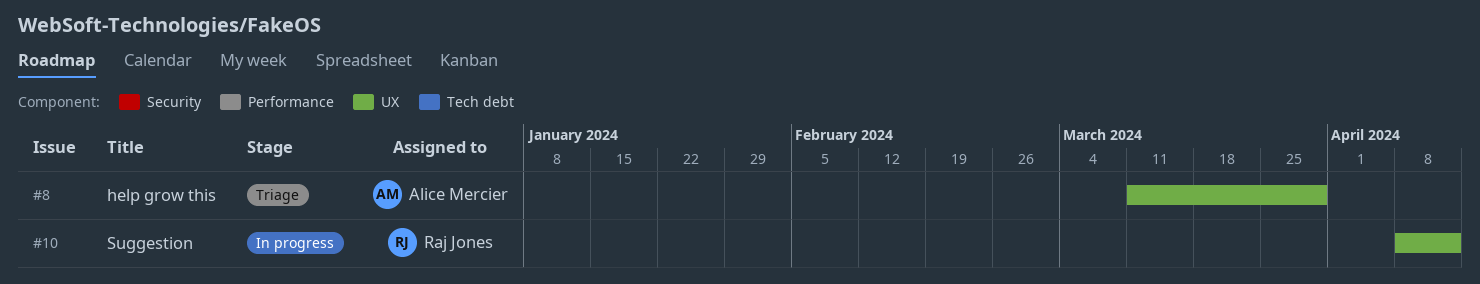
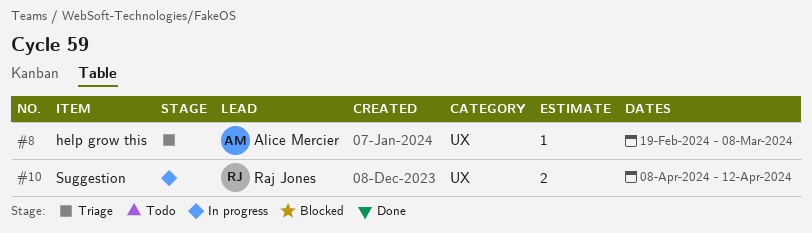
#8, start: Mar 11 -> Feb 19
#8, due: Mar 29 -> Mar 8

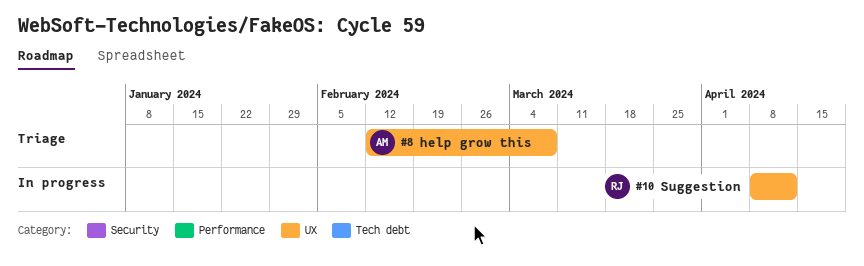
#8, start: Feb 19 -> Feb 12

